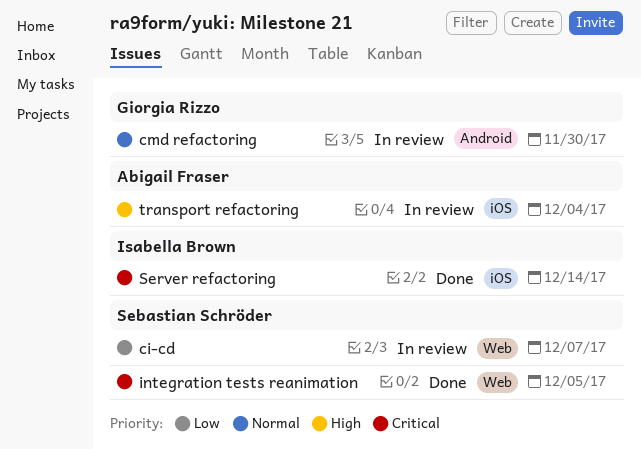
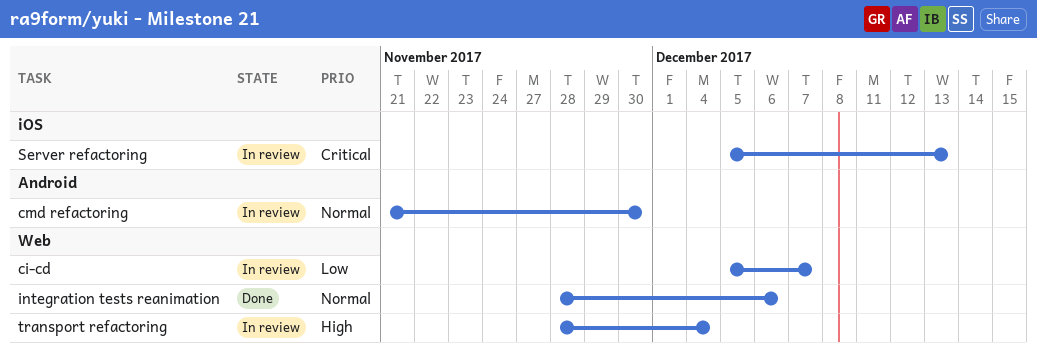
integration tests reanimation, priority: Critical -> Normal
integration tests reanimation, due: Dec 5 -> Dec 6
Server refactoring, status: Done -> In review
Server refactoring, due: Dec 14 -> Dec 13
transport refactoring, label: iOS -> Web

